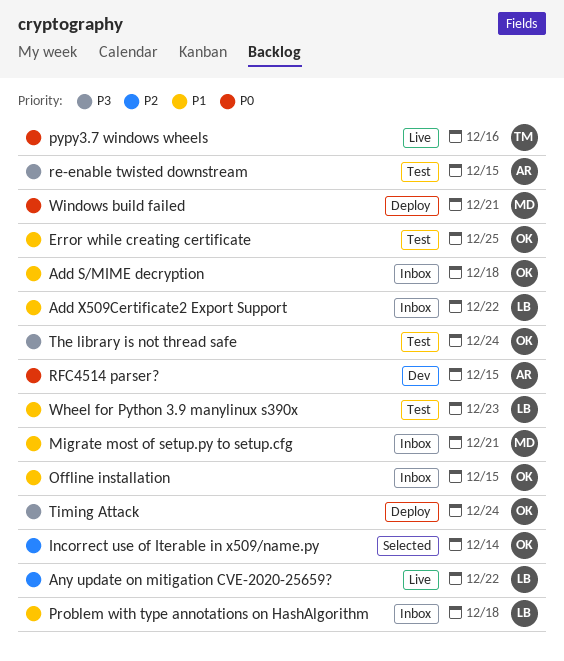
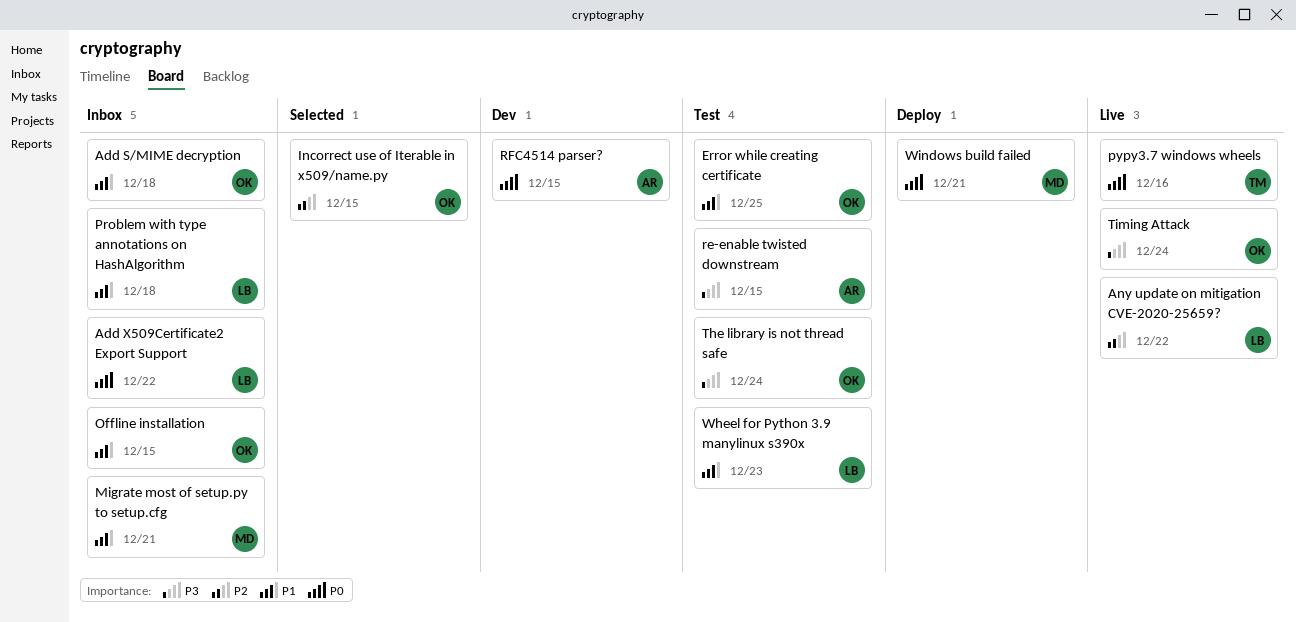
Add X509Certificate2 Export Support, priority: P1 -> P0
Incorrect use of Iterable in x509/name.py, due: Dec 14 -> Dec 15
Timing Attack, status: Deploy -> Live

